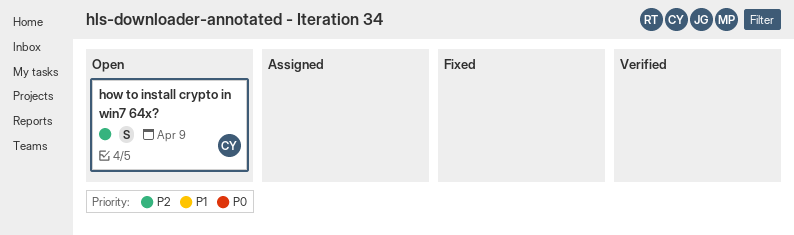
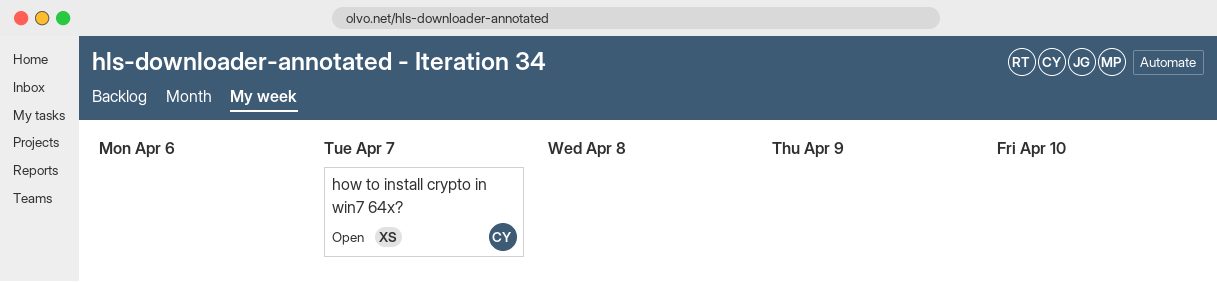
how to install crypto in win7 64x?, estimate: S -> XS
how to install crypto in win7 64x?, due: Apr 9 -> Apr 7

